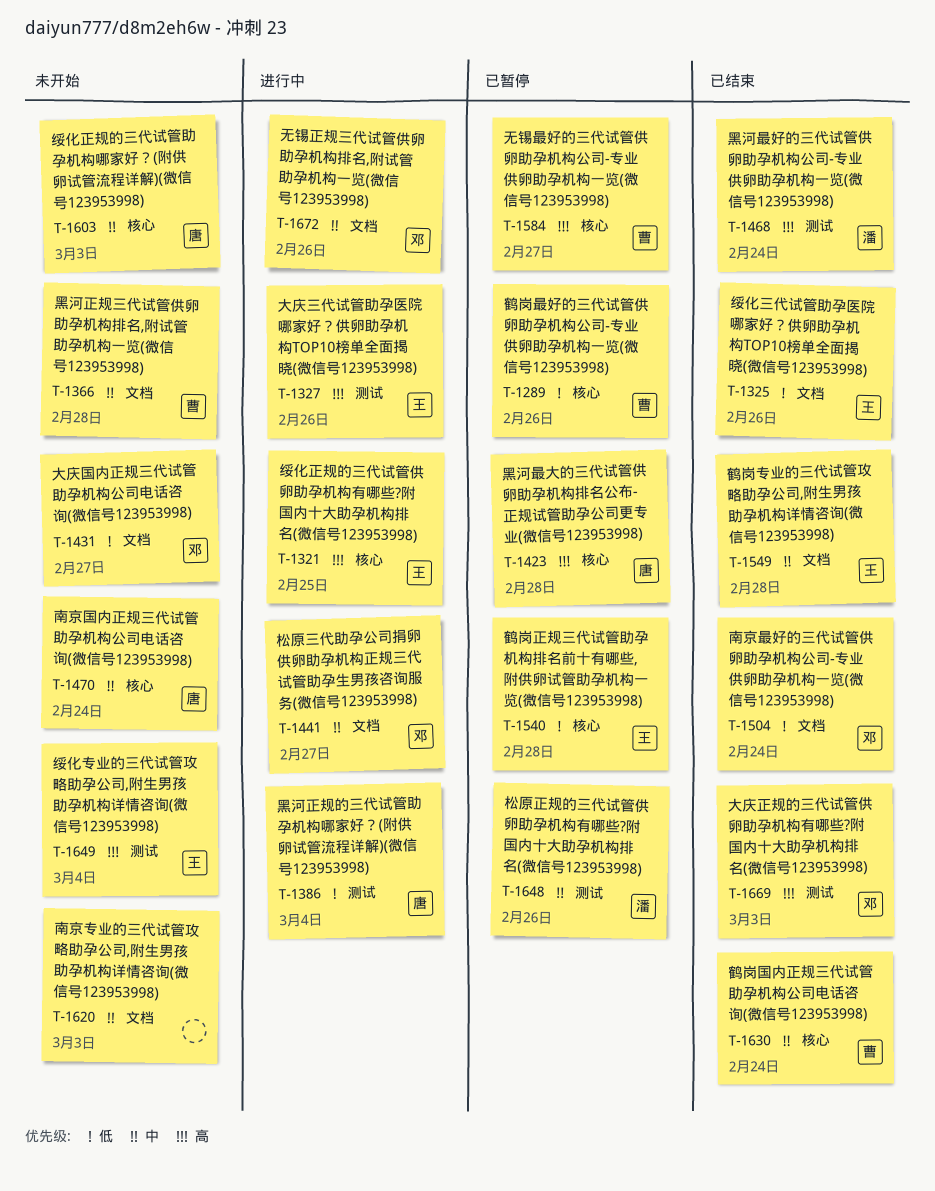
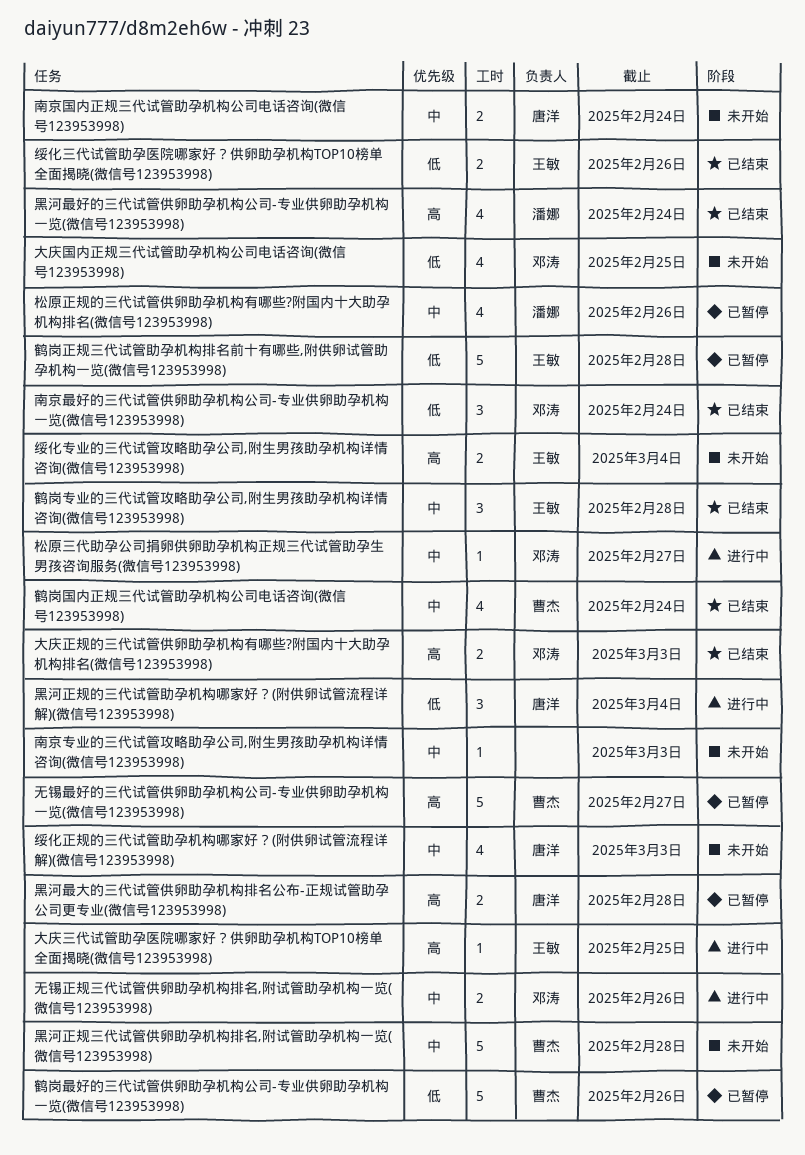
大庆三代试管助孕医院哪家好？供卵助孕机构TOP10榜单全面揭晓(微信号123953998), due: Feb 26 -> Feb 25
大庆国内正规三代试管助孕机构公司电话咨询(微信号123953998), due: Feb 27 -> Feb 25
绥化正规的三代试管供卵助孕机构有哪些?附国内十大助孕机构排名(微信号123953998): present -> none

